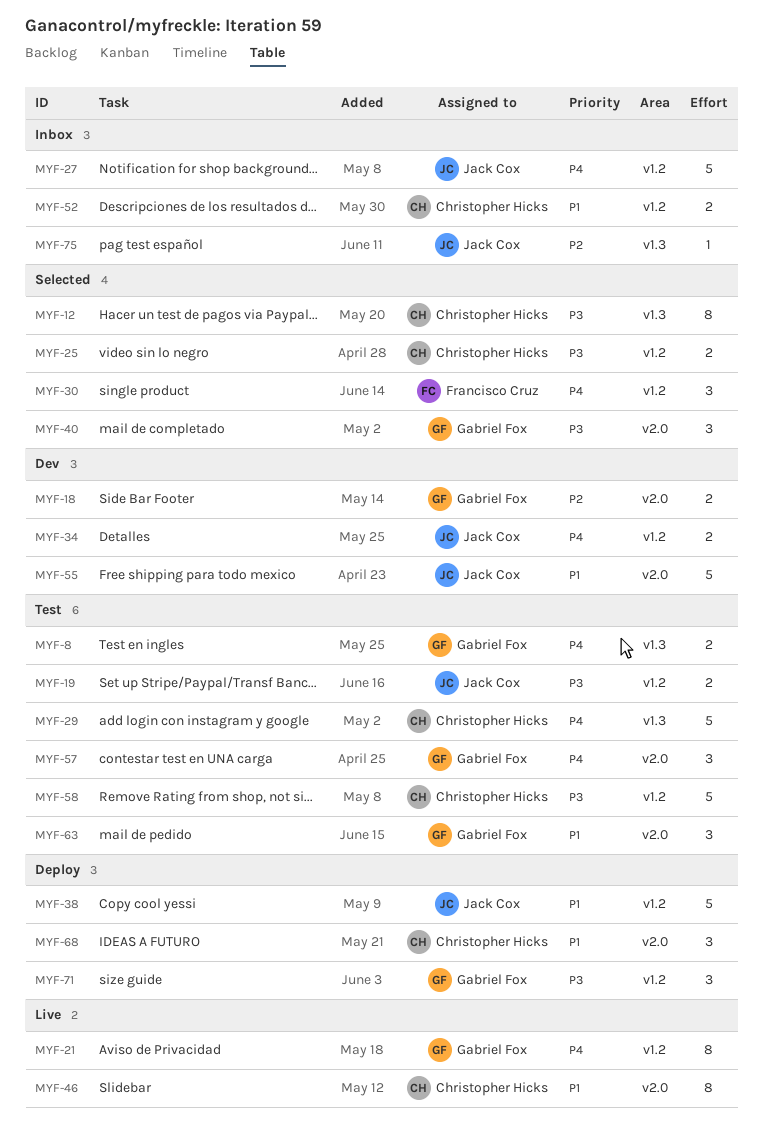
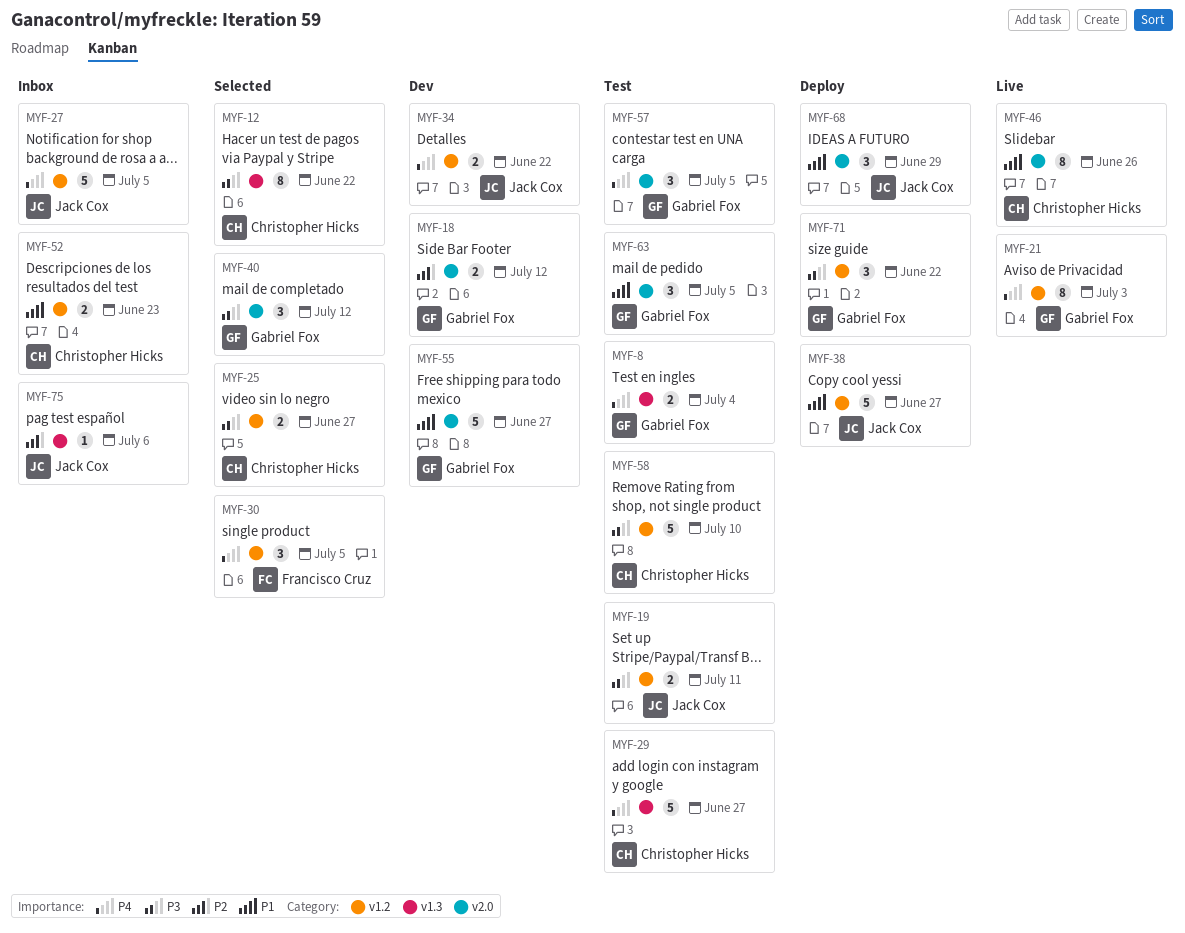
MYF-55, owner: Jack Cox -> Gabriel Fox
MYF-68, owner: Christopher Hicks -> Jack Cox

